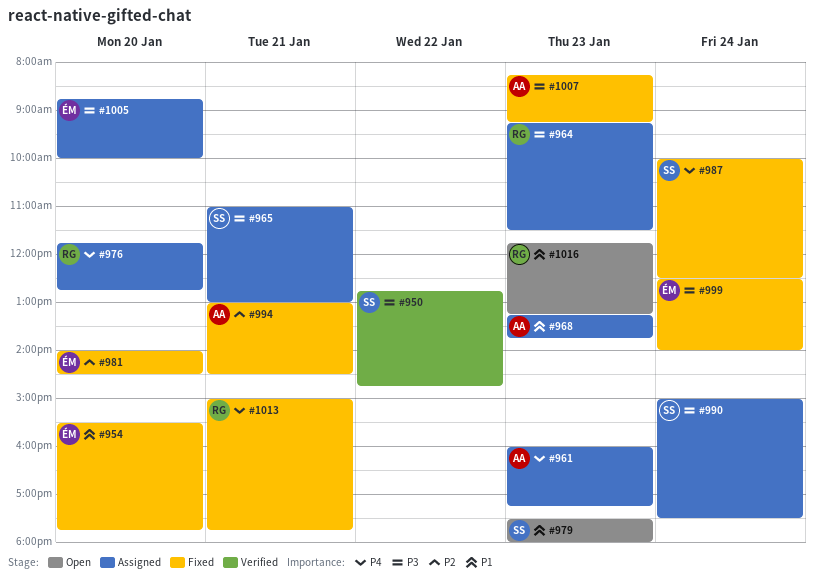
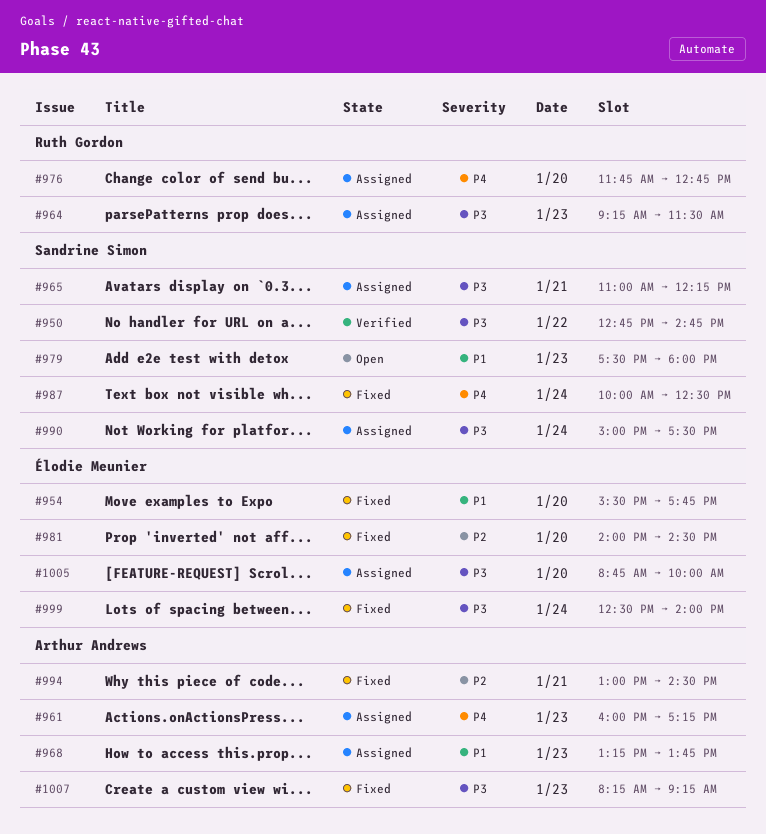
#965, ends: 13:00 -> 12:15
#1013: present -> none
#1016: present -> none

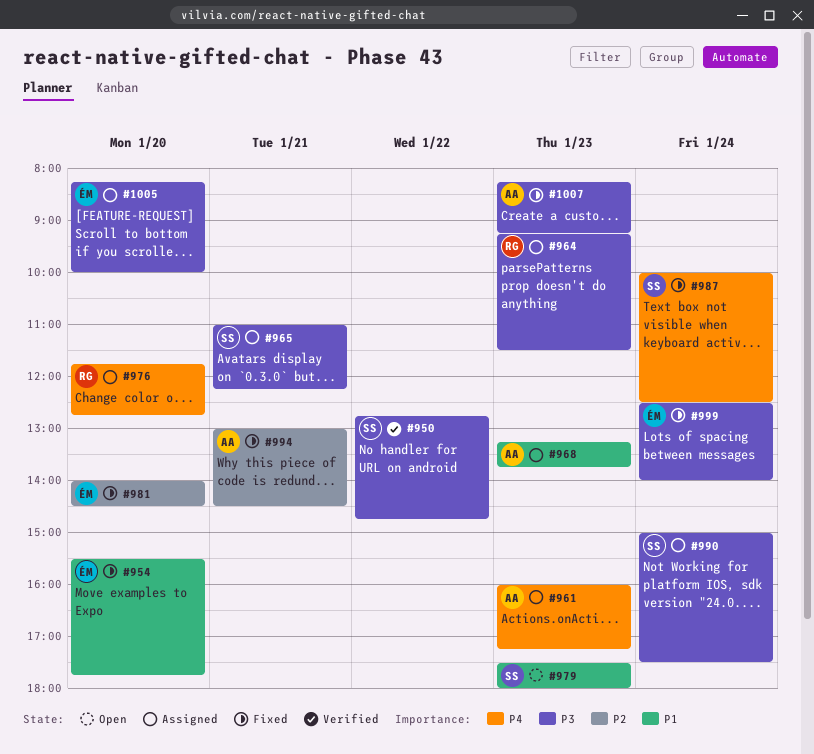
#1005, begins: 08:45 -> 08:15

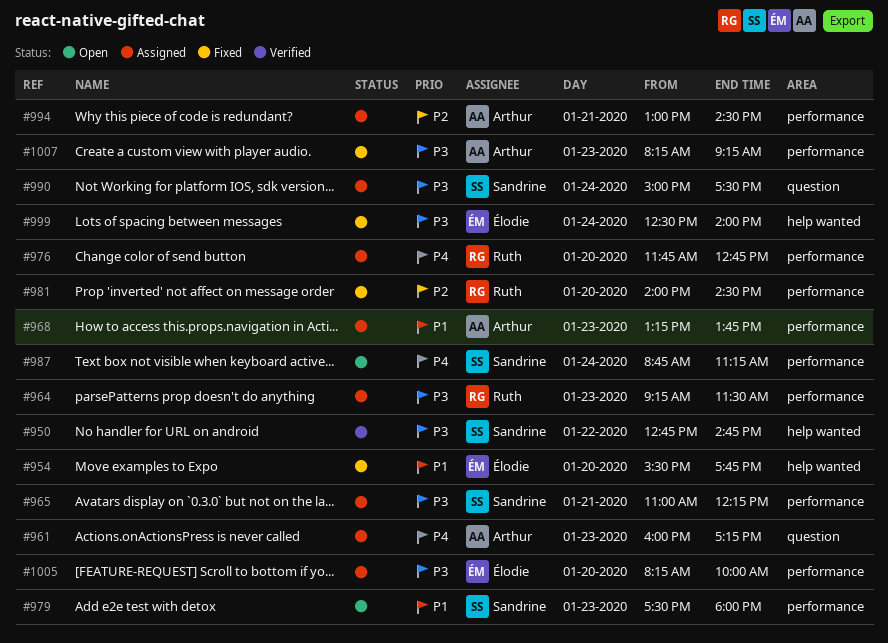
#981, owner: Élodie -> Ruth
#987, status: Fixed -> Open
#987, begins: 10:00 -> 08:45
#987, ends: 12:30 -> 11:15
#994, status: Fixed -> Assigned

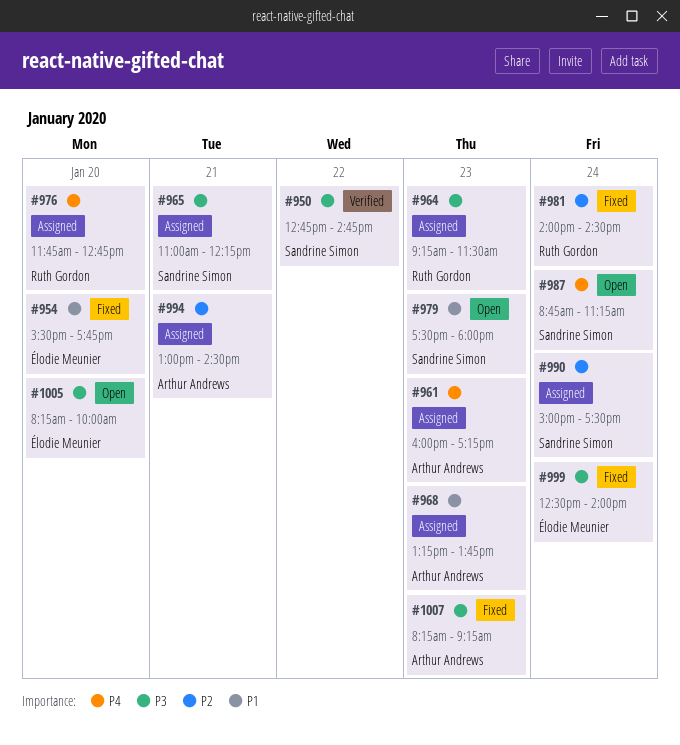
#981, day: Jan 20 -> Jan 24
#990, priority: P3 -> P2
#1005, status: Assigned -> Open

